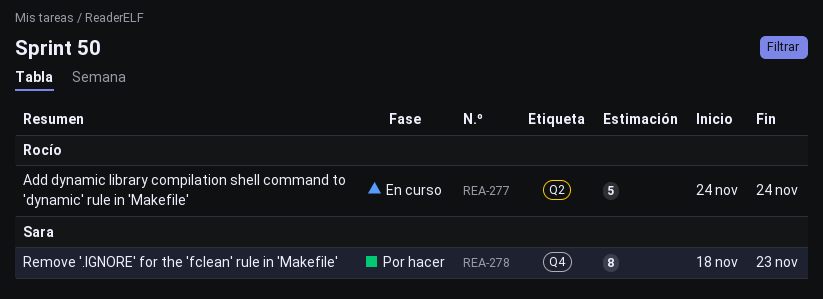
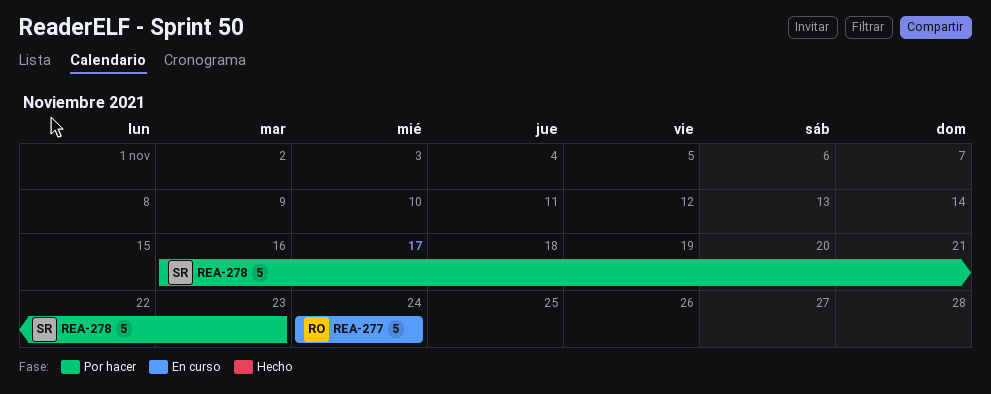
REA-278, estimate: 8 -> 5
REA-278, start: Nov 18 -> Nov 16

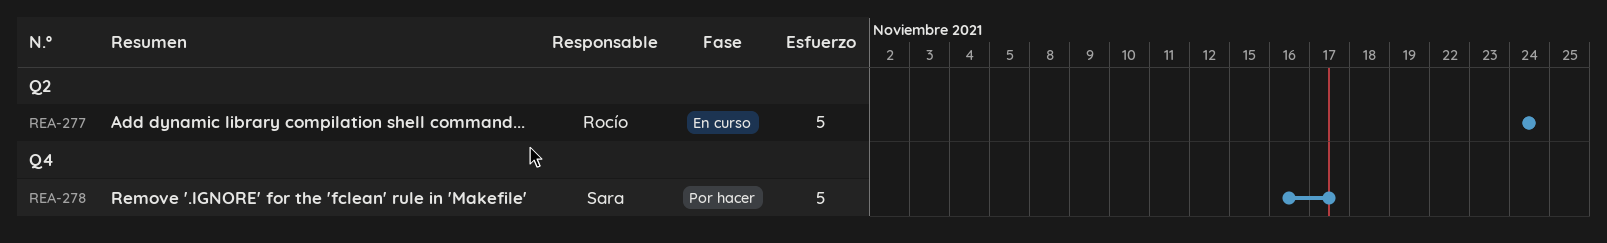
REA-278, due: Nov 23 -> Nov 17

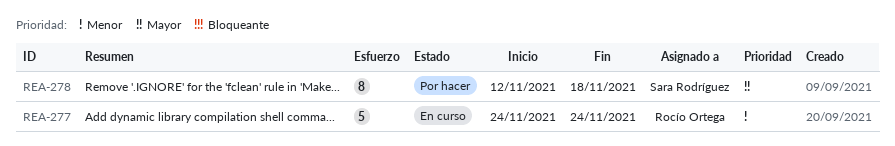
REA-278, estimate: 5 -> 8
REA-278, start: Nov 16 -> Nov 12
REA-278, due: Nov 17 -> Nov 18

